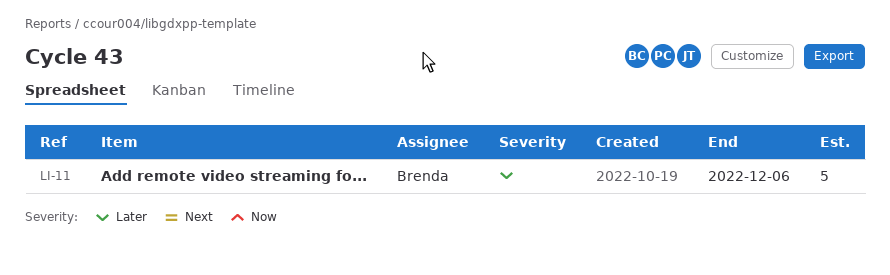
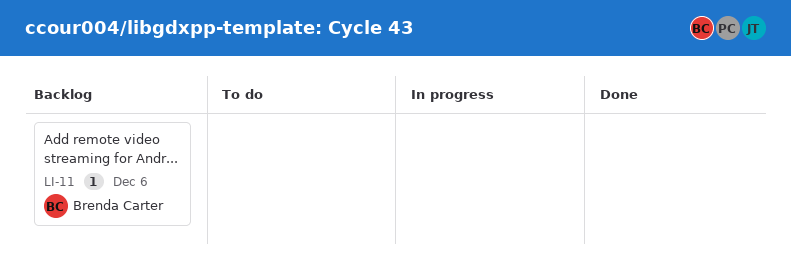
LI-11, estimate: 5 -> 1

